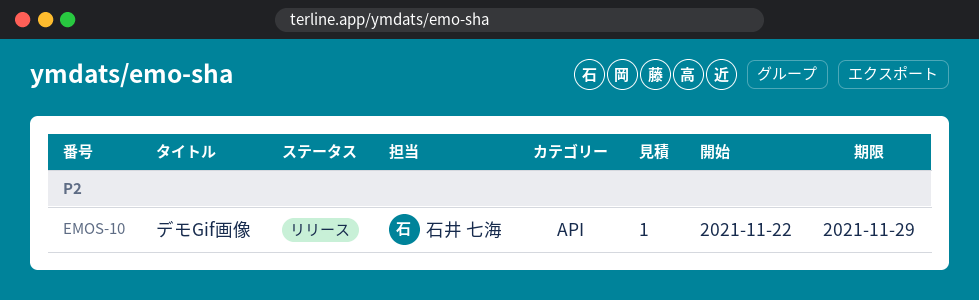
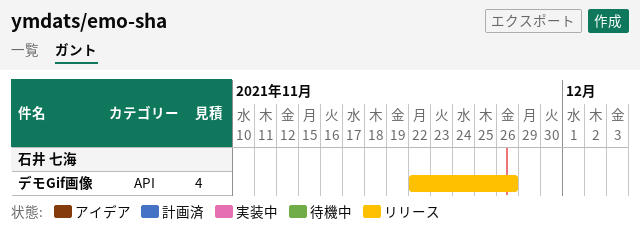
デモGif画像, estimate: 1 -> 4
デモGif画像, due: Nov 29 -> Nov 26

